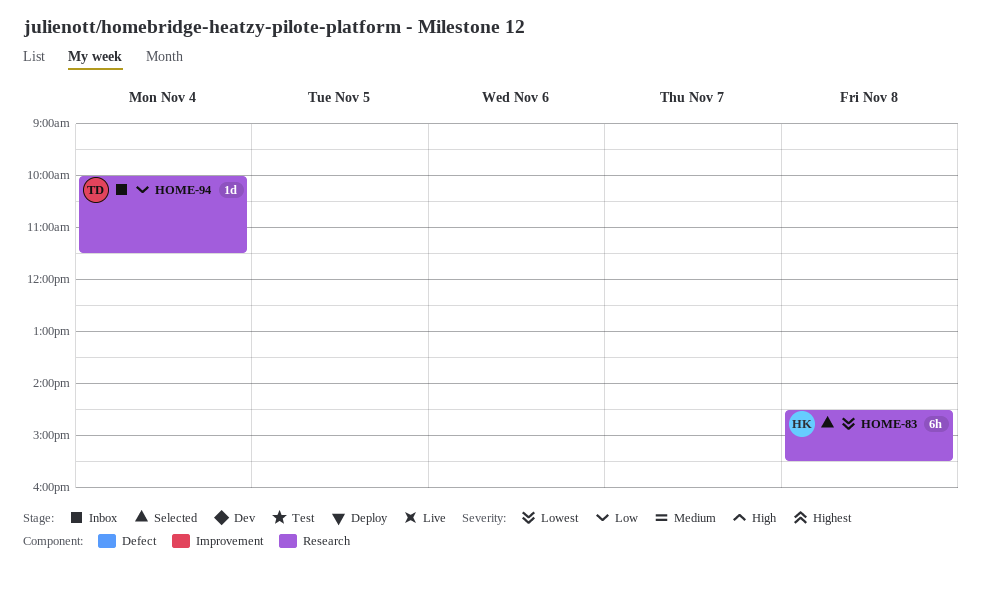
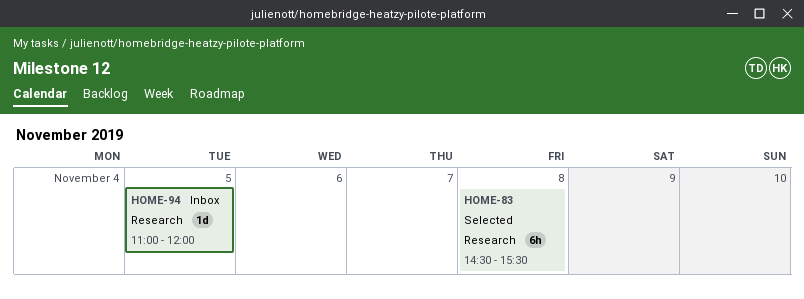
HOME-94, day: Nov 4 -> Nov 5
HOME-94, begins: 10:00 -> 11:00
HOME-94, ends: 11:30 -> 12:00

